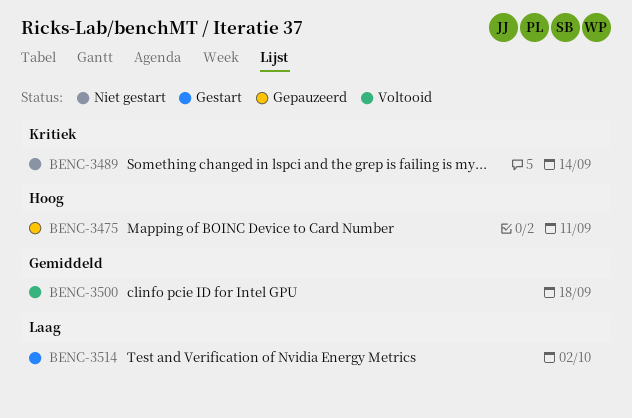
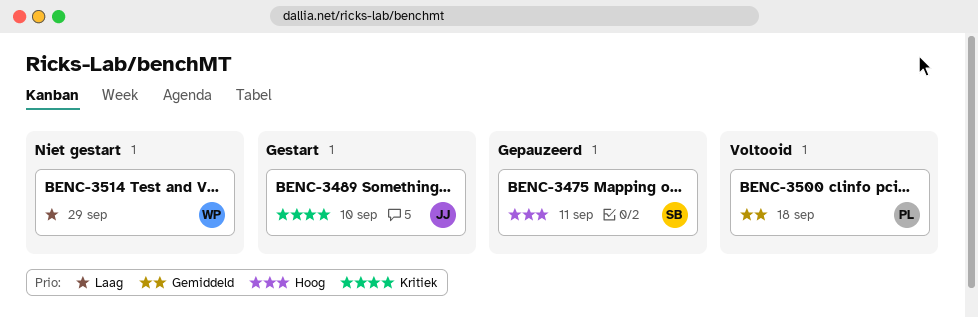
BENC-3489, status: Niet gestart -> Gestart
BENC-3489, due: Sep 14 -> Sep 10
BENC-3514, status: Gestart -> Niet gestart
BENC-3514, due: Oct 2 -> Sep 29

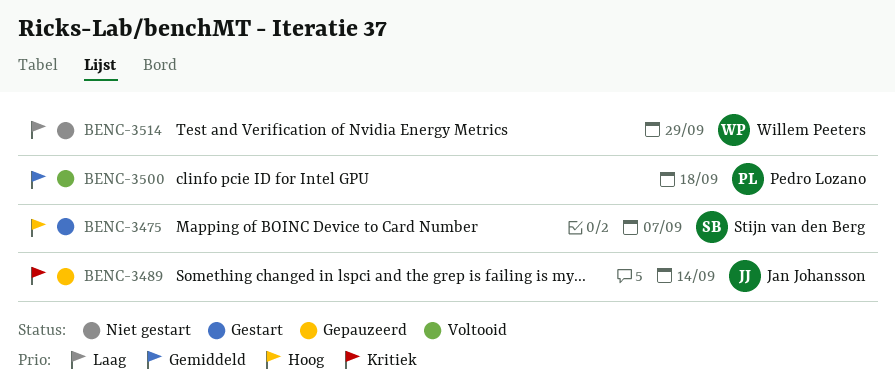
BENC-3475, status: Gepauzeerd -> Gestart
BENC-3475, due: Sep 11 -> Sep 7
BENC-3489, status: Gestart -> Gepauzeerd
BENC-3489, due: Sep 10 -> Sep 14

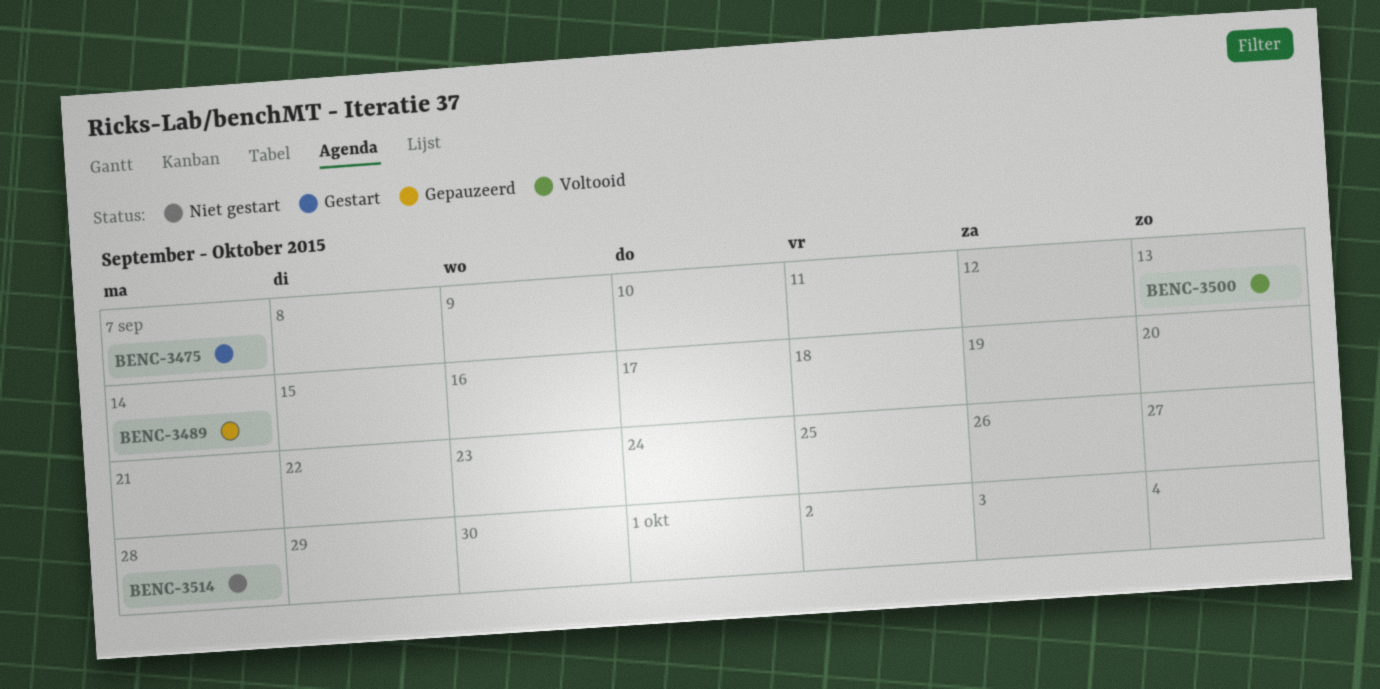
BENC-3500, due: Sep 18 -> Sep 13
BENC-3514, due: Sep 29 -> Sep 28

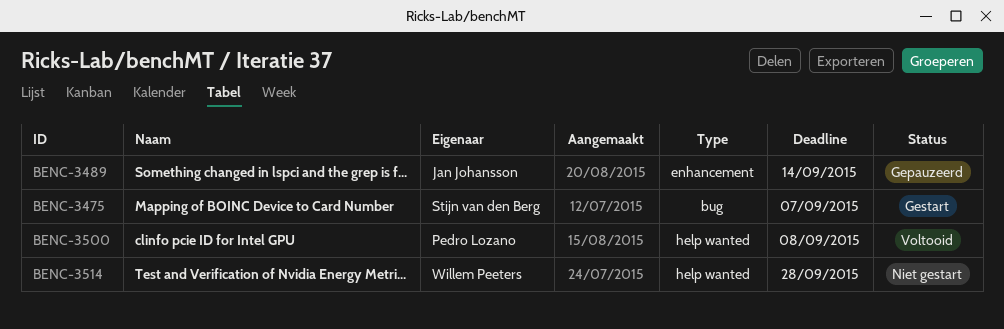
BENC-3500, due: Sep 13 -> Sep 8

